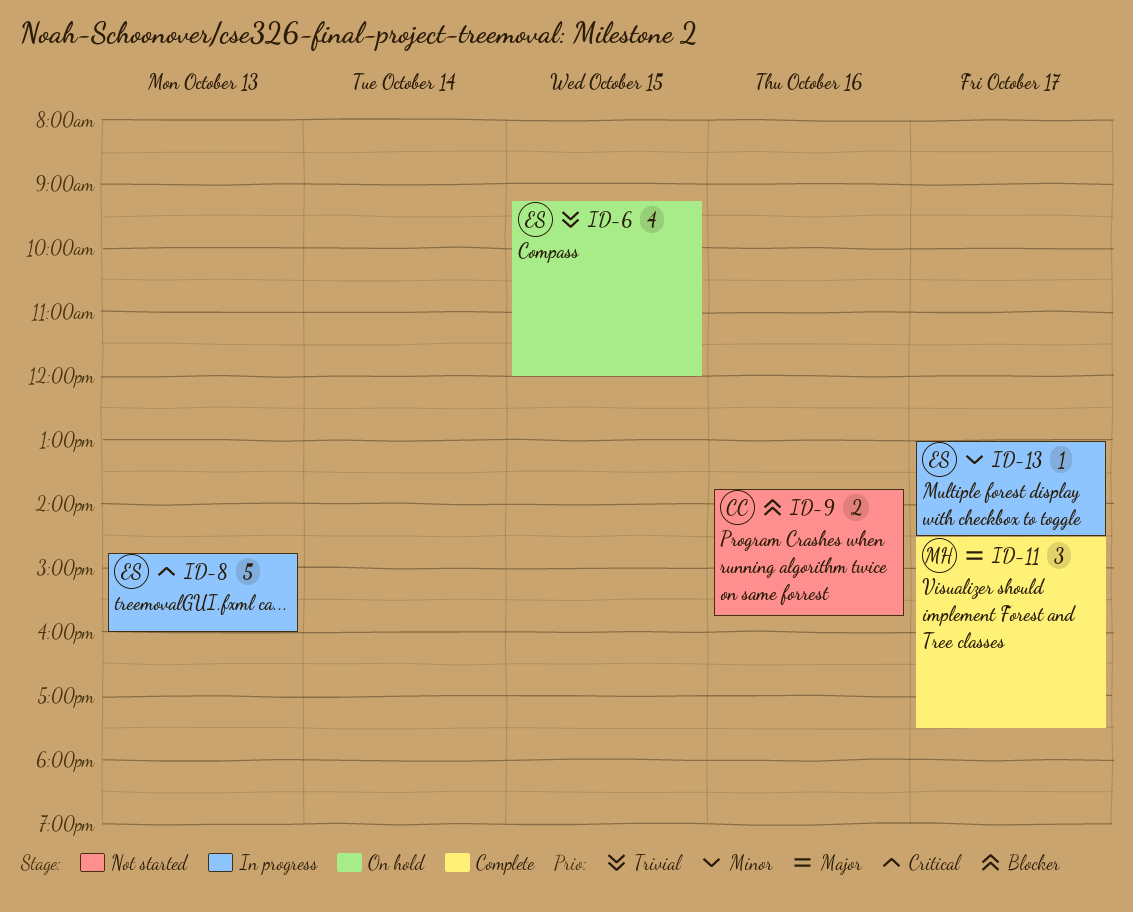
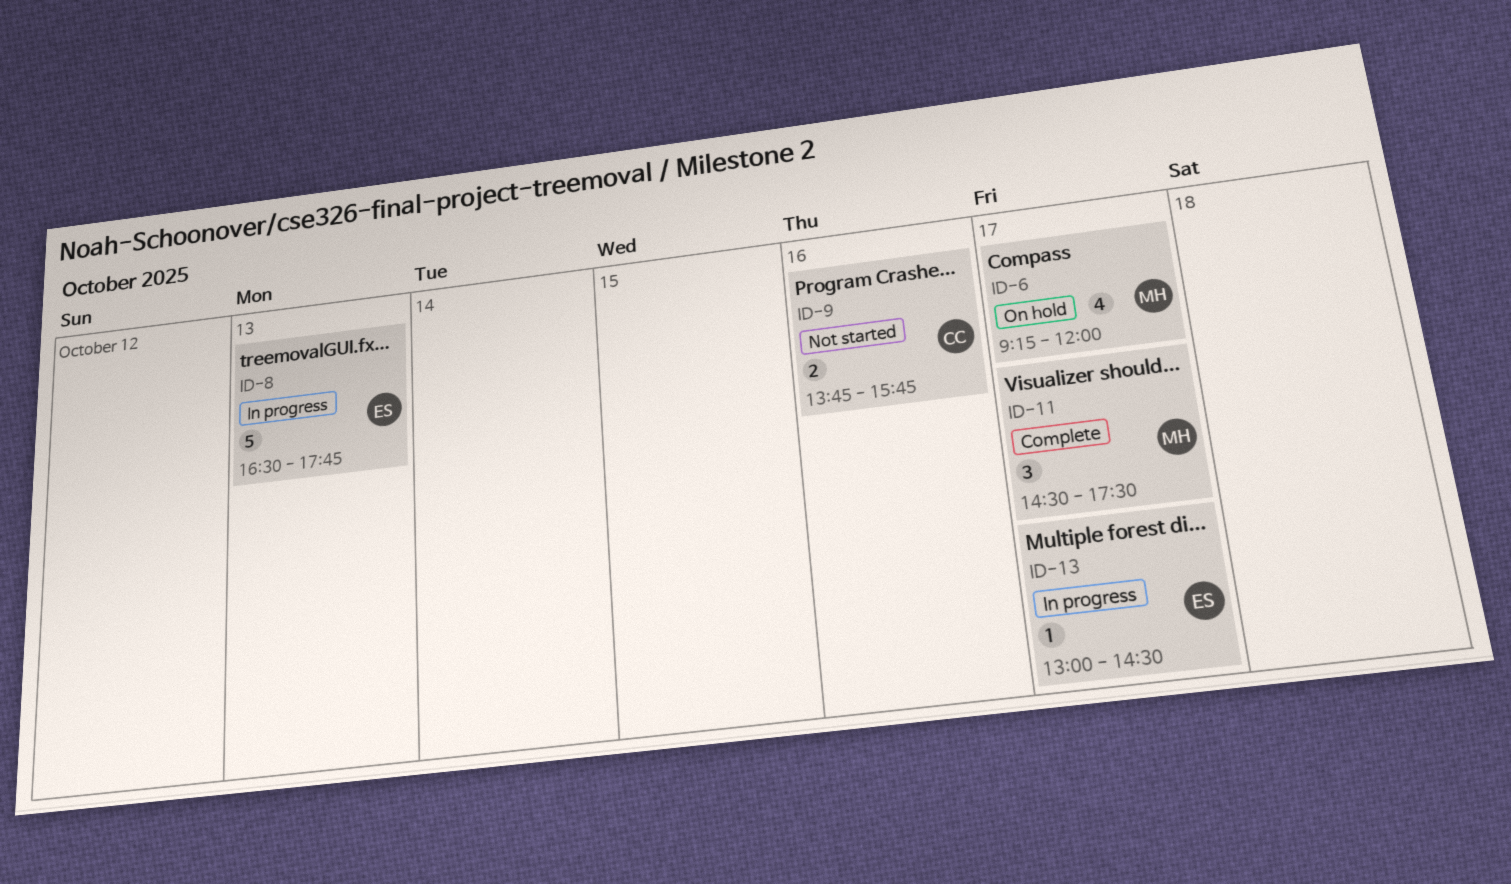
ID-6, owner: ES -> MH
ID-6, day: Oct 15 -> Oct 17
ID-8, begins: 14:45 -> 16:30
ID-8, ends: 16:00 -> 17:45

